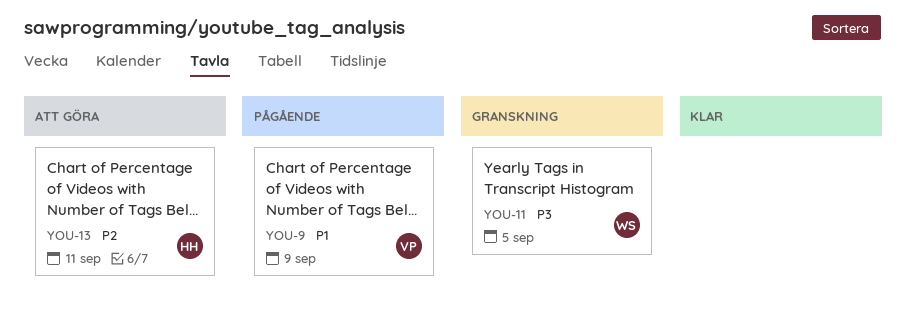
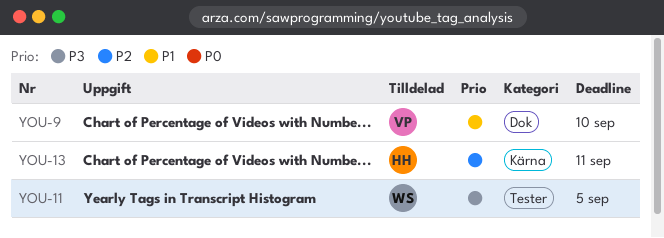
YOU-9, due: Sep 9 -> Sep 10

